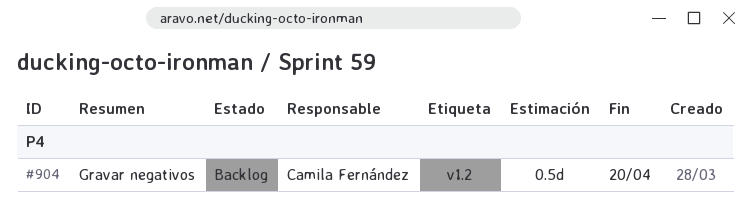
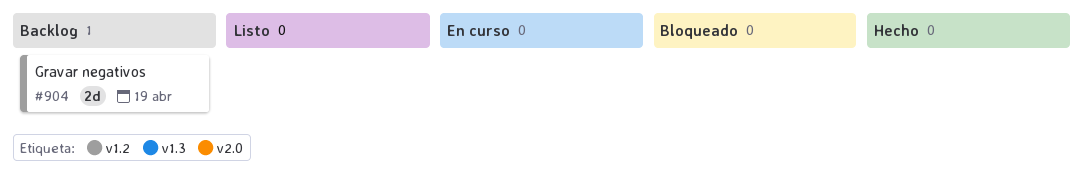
#904, estimate: 0.5d -> 2d
#904, due: Apr 20 -> Apr 19

